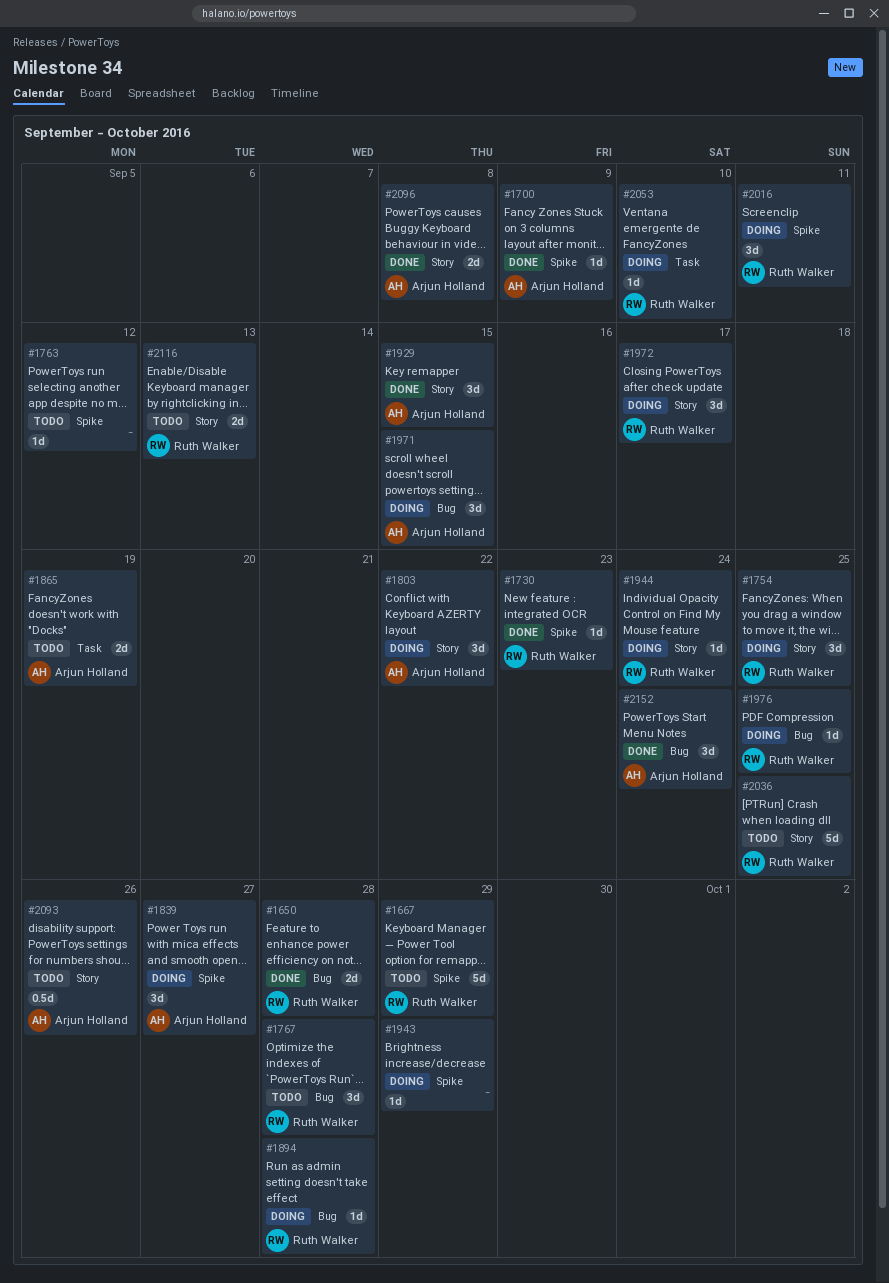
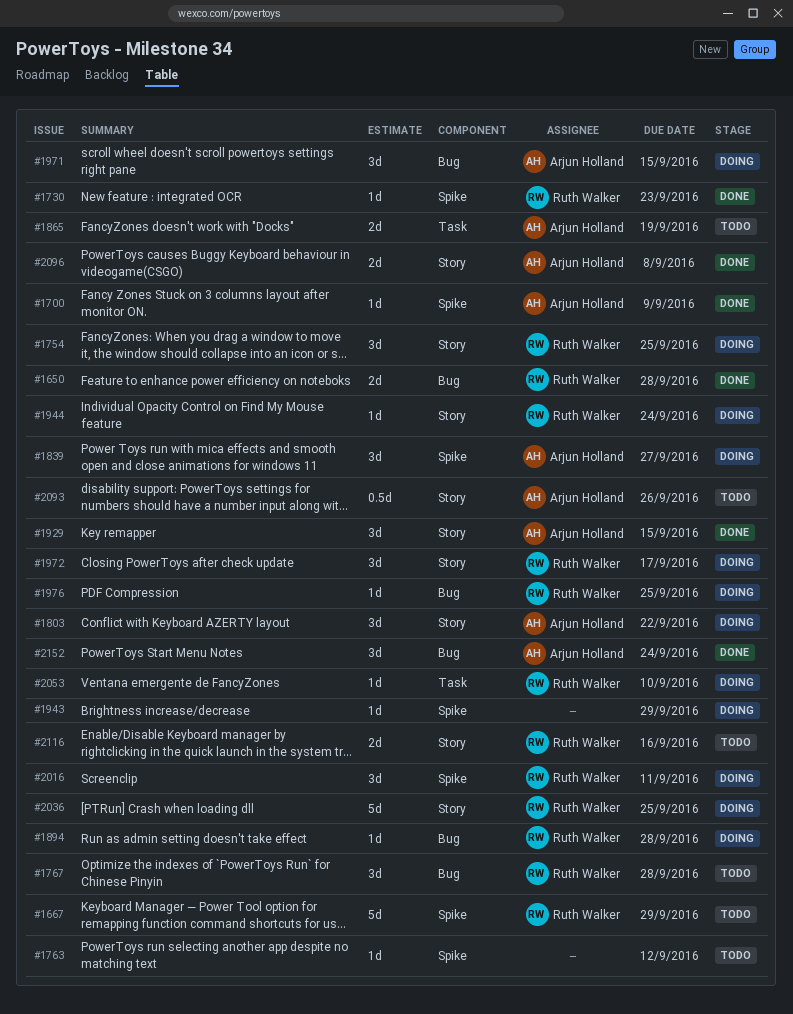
#2036, status: Todo -> Doing
#2116, due: Sep 13 -> Sep 16

